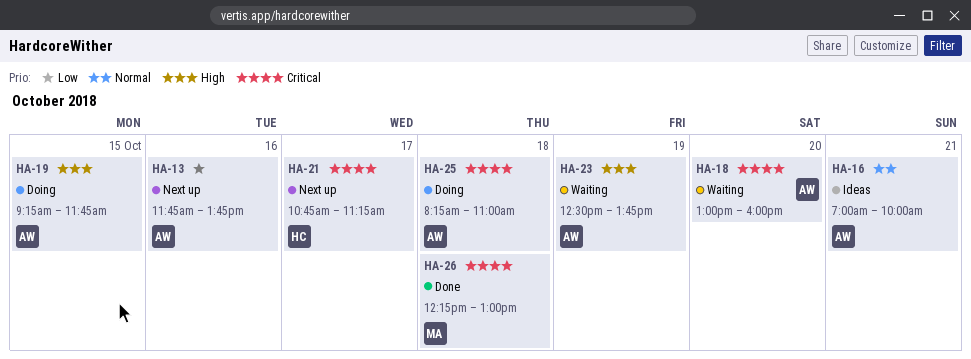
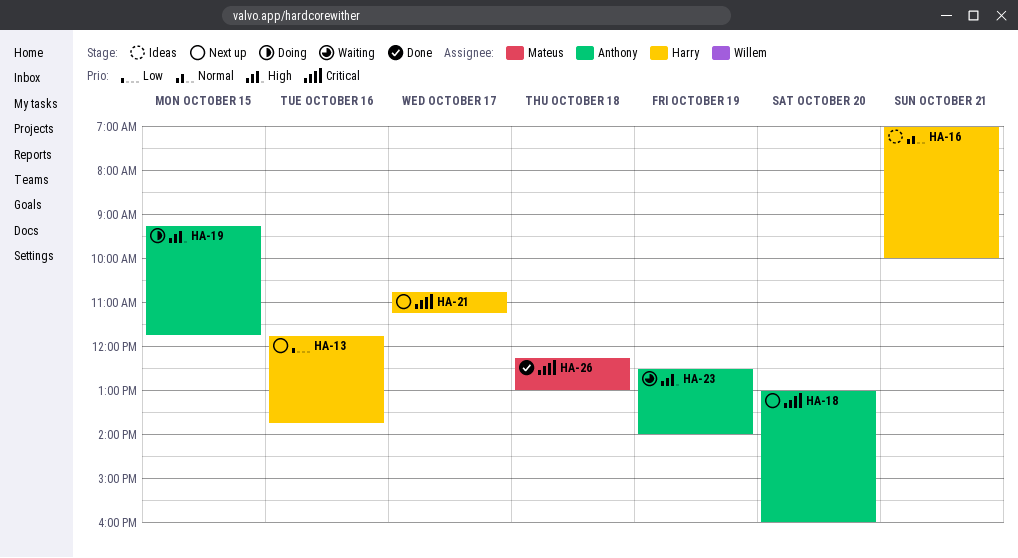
HA-13, owner: Anthony -> Harry
HA-16, owner: Anthony -> Harry
HA-18, status: Waiting -> Next up
HA-23, ends: 13:45 -> 14:00
HA-25: present -> none

